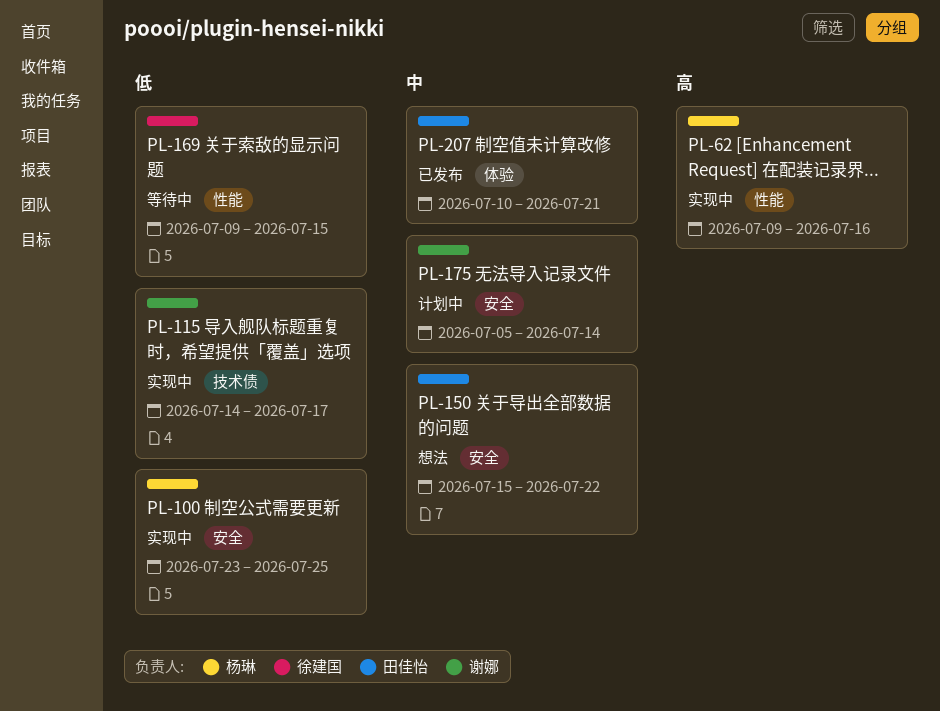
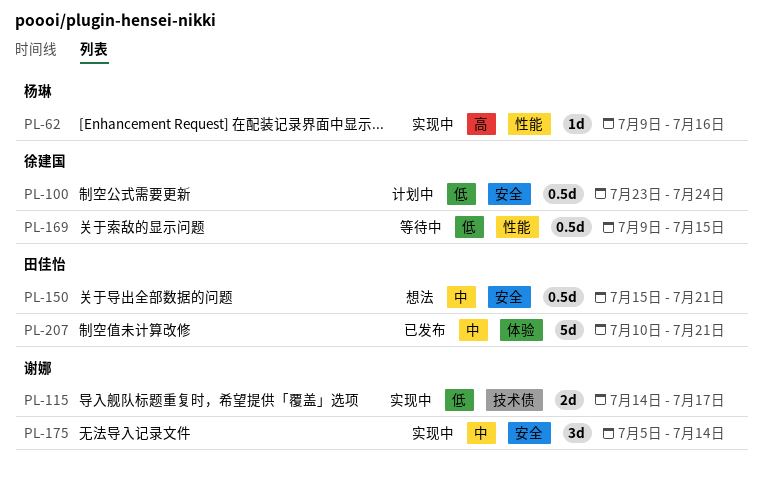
PL-100, status: 实现中 -> 计划中
PL-100, owner: 杨琳 -> 徐建国
PL-100, due: Jul 25 -> Jul 24
PL-150, due: Jul 22 -> Jul 21
PL-175, status: 计划中 -> 实现中

